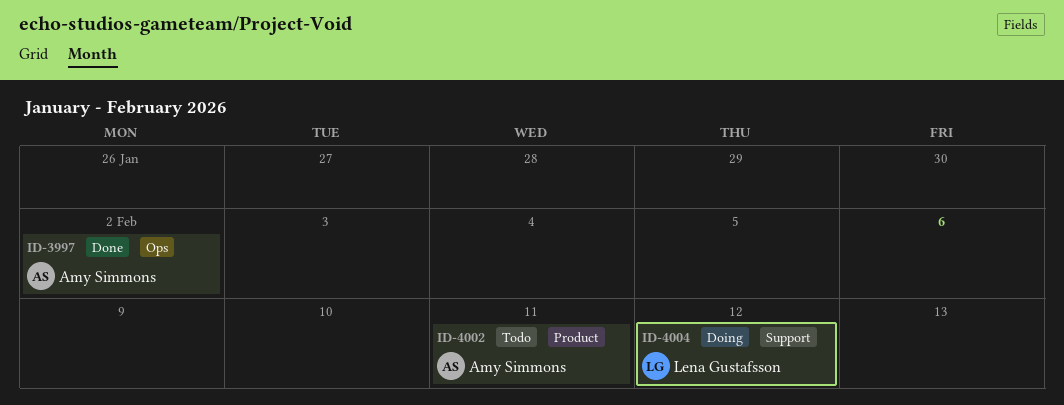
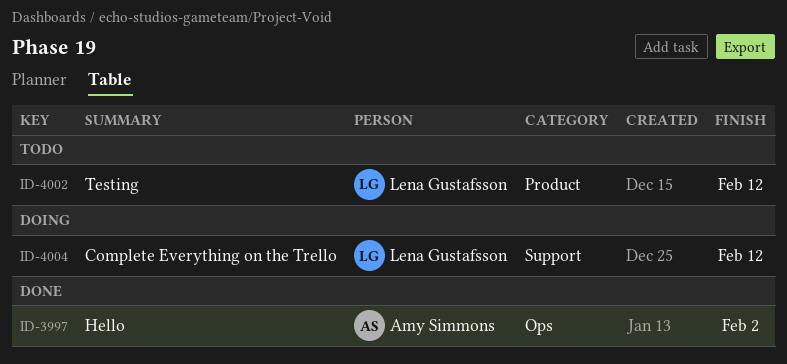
ID-4002, owner: Amy Simmons -> Lena Gustafsson
ID-4002, due: Feb 11 -> Feb 12

